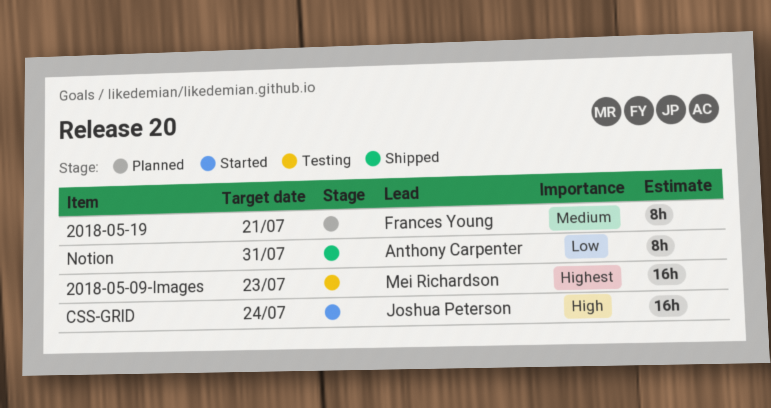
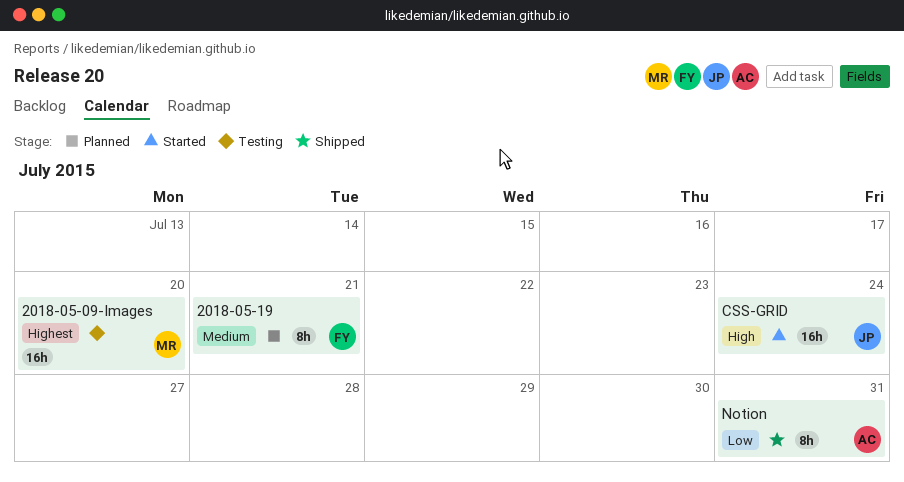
2018-05-09-Images, due: Jul 23 -> Jul 20

